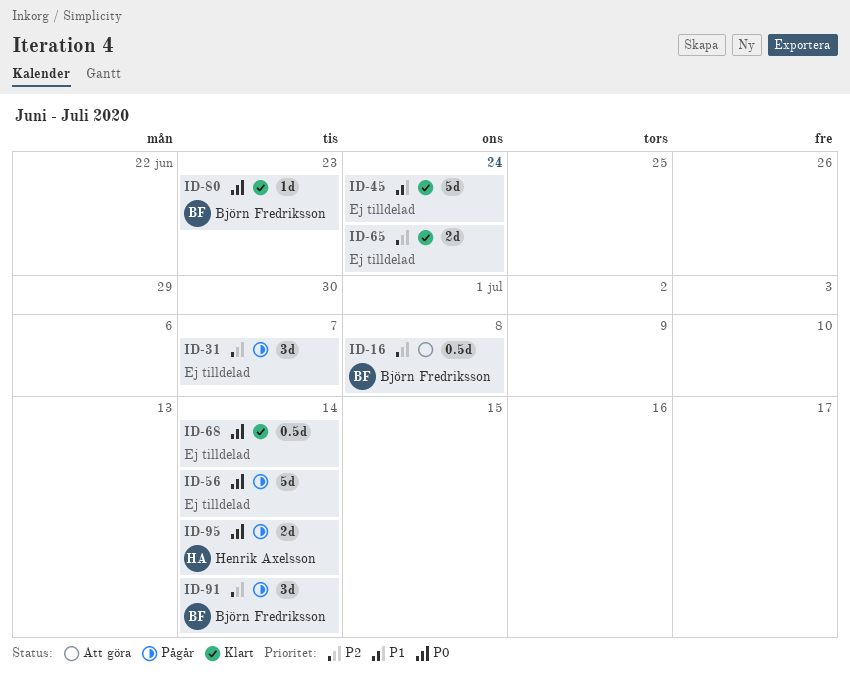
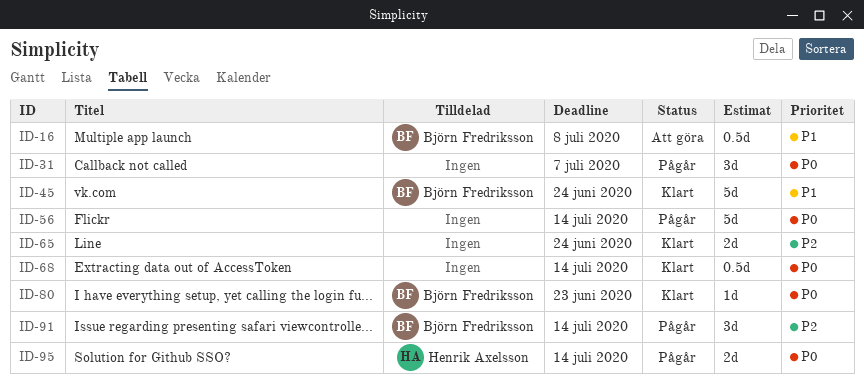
ID-16, priority: P2 -> P1
ID-31, priority: P2 -> P0
ID-45, owner: none -> Björn Fredriksson

